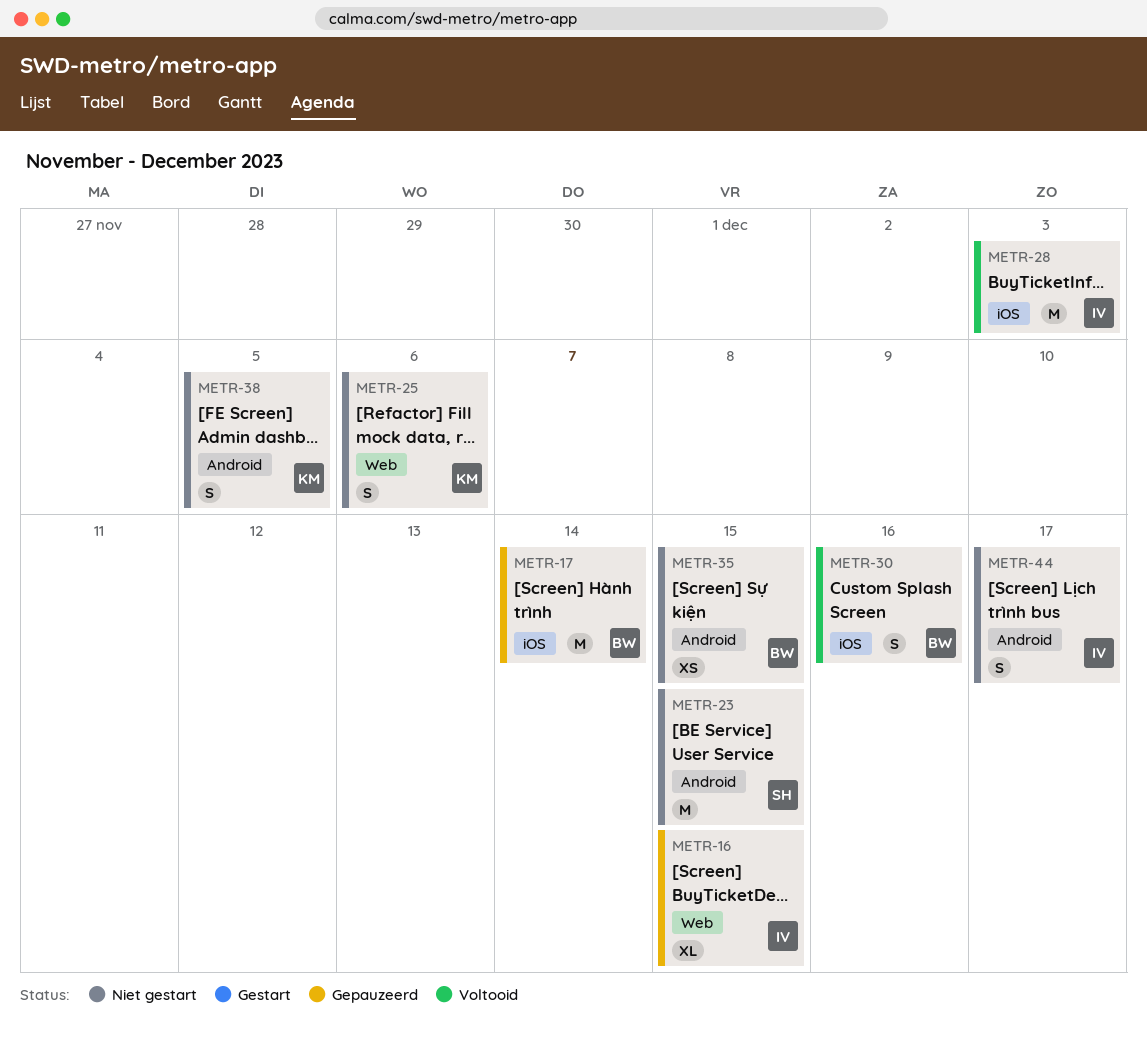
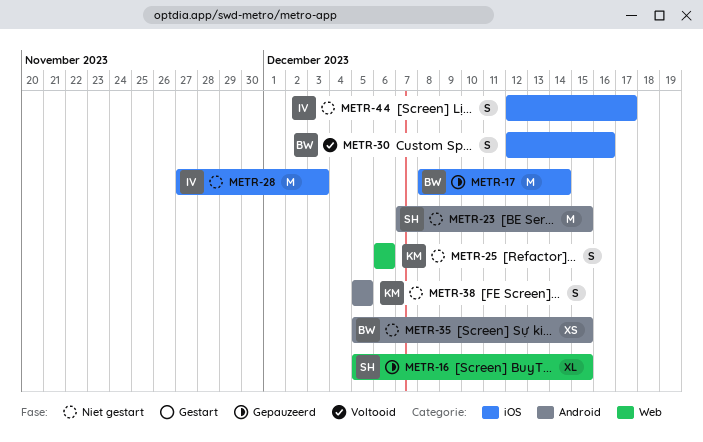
METR-16, owner: IV -> SH
METR-28, status: Voltooid -> Niet gestart
METR-44, label: Android -> iOS

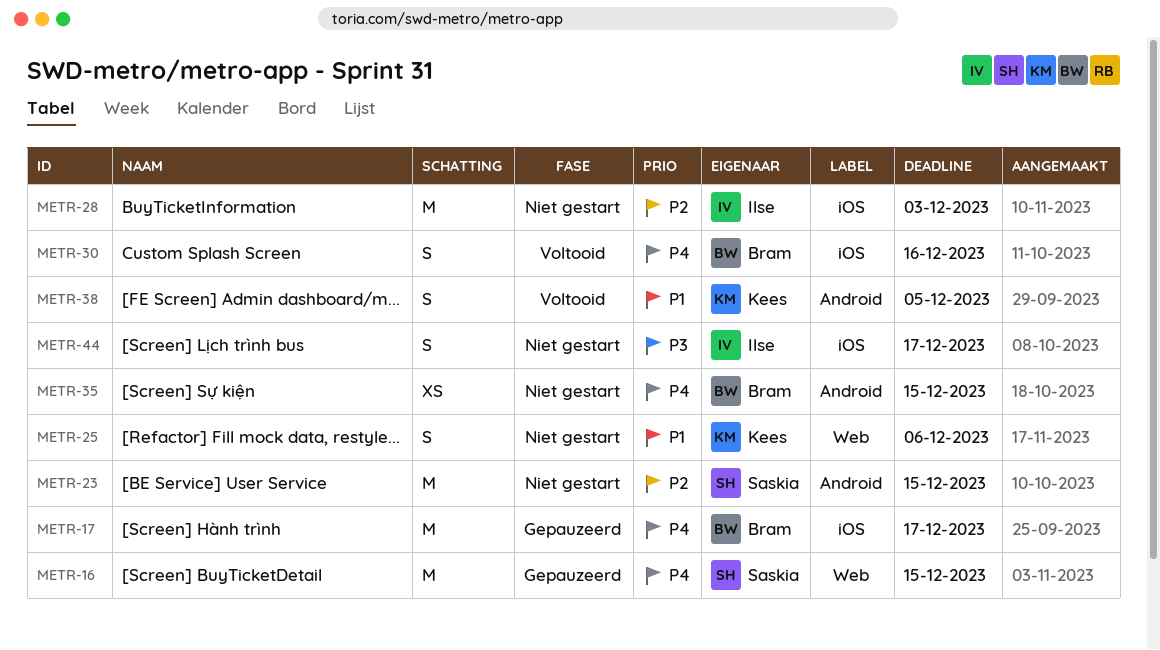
METR-16, estimate: XL -> M
METR-17, due: Dec 14 -> Dec 17
METR-38, status: Niet gestart -> Voltooid

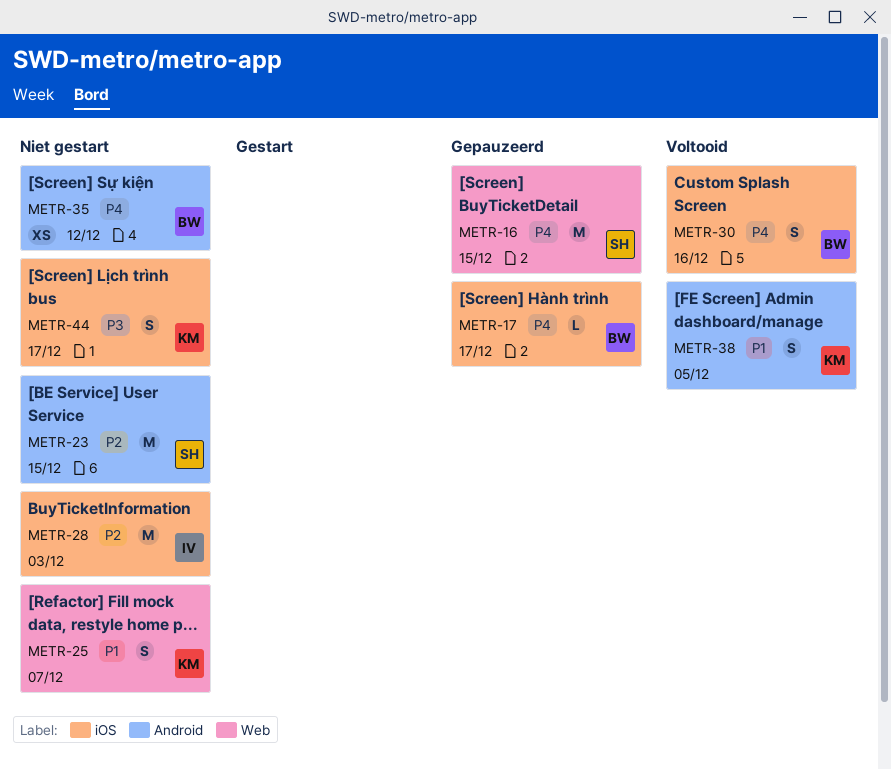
METR-17, estimate: M -> L
METR-25, due: Dec 6 -> Dec 7
METR-35, due: Dec 15 -> Dec 12
METR-44, owner: Ilse -> Kees

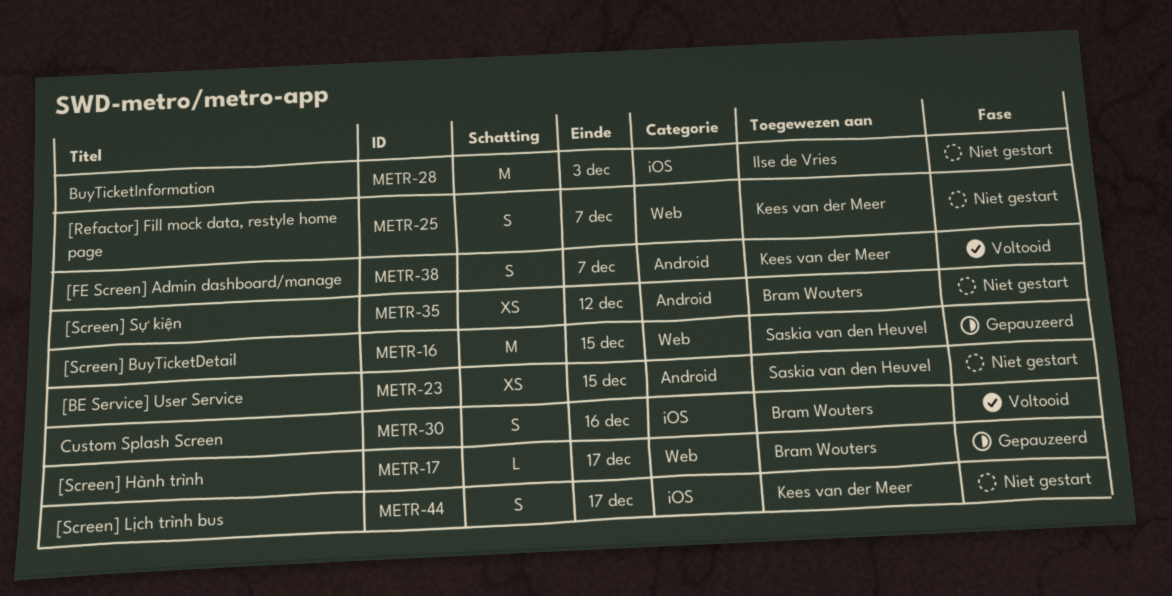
METR-17, label: iOS -> Web
METR-23, estimate: M -> XS
METR-38, due: Dec 5 -> Dec 7

